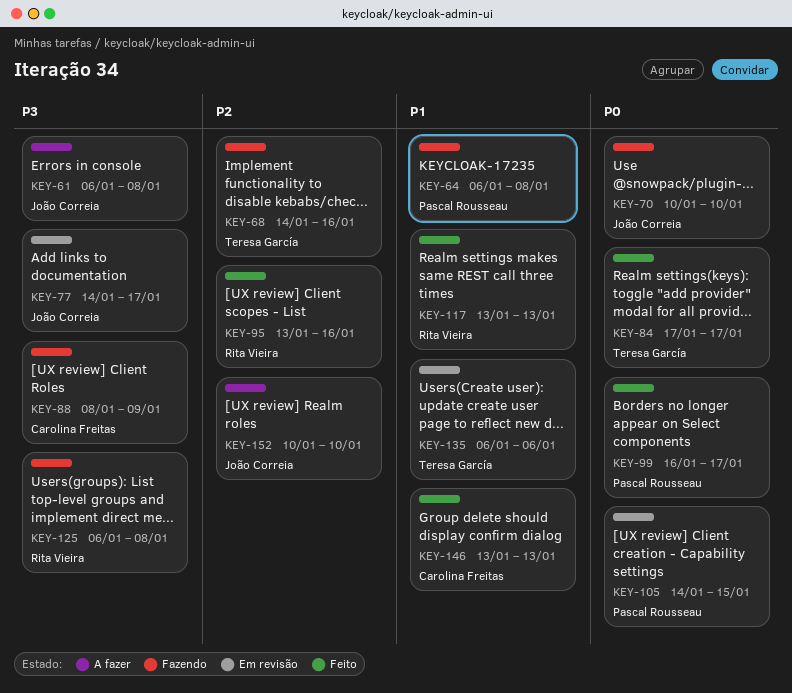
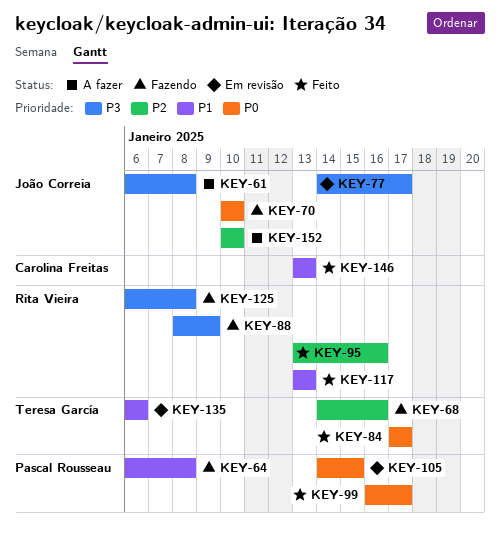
KEY-88, owner: Carolina Freitas -> Rita Vieira

